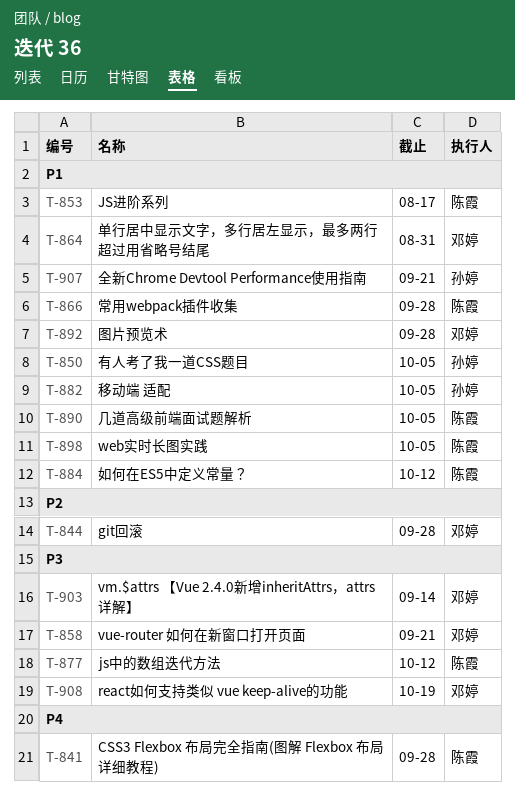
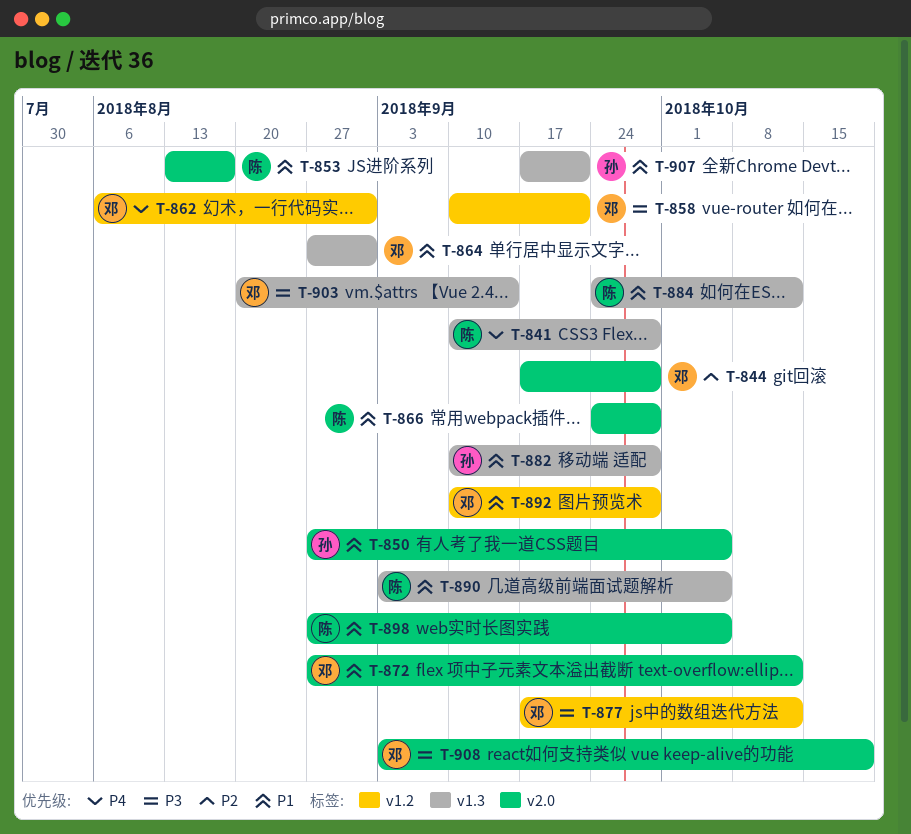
T-862: none -> present
T-872: none -> present
T-877, owner: 陈霞 -> 邓婷
T-882, due: Oct 5 -> Sep 28

